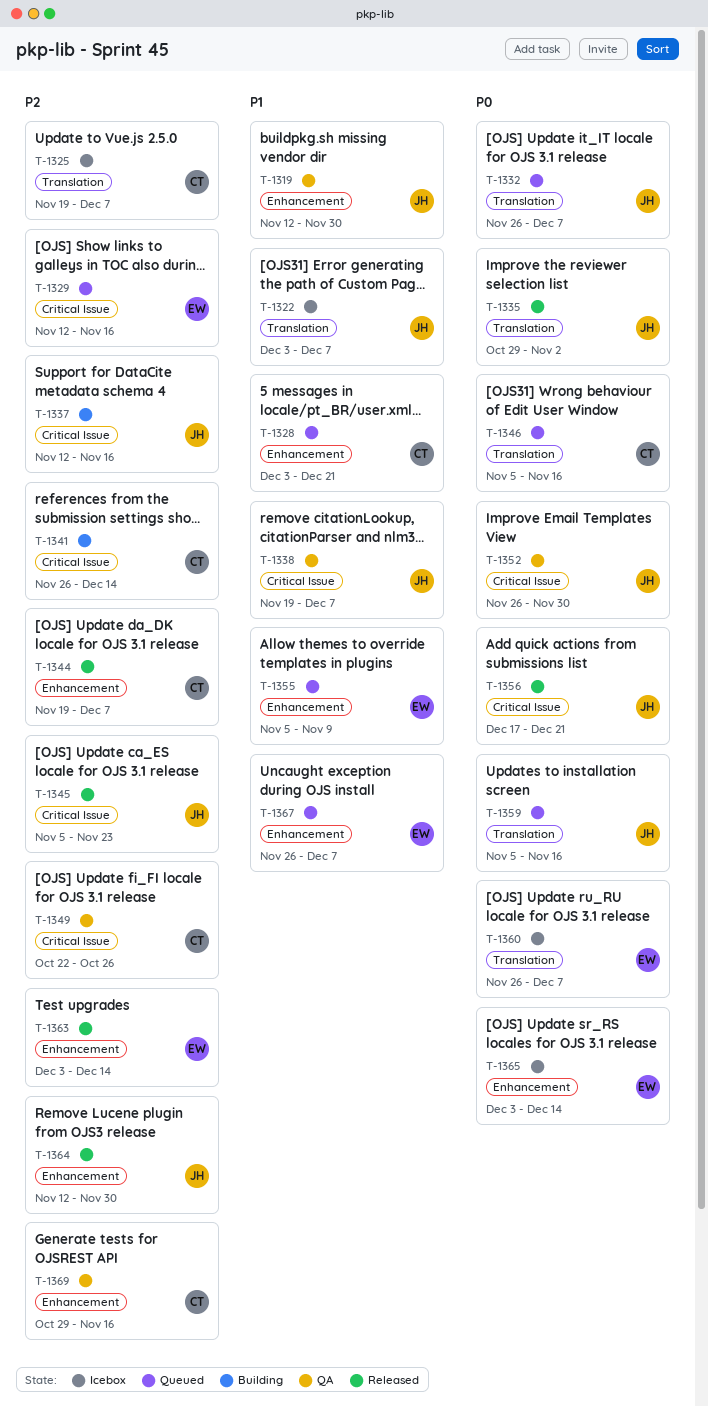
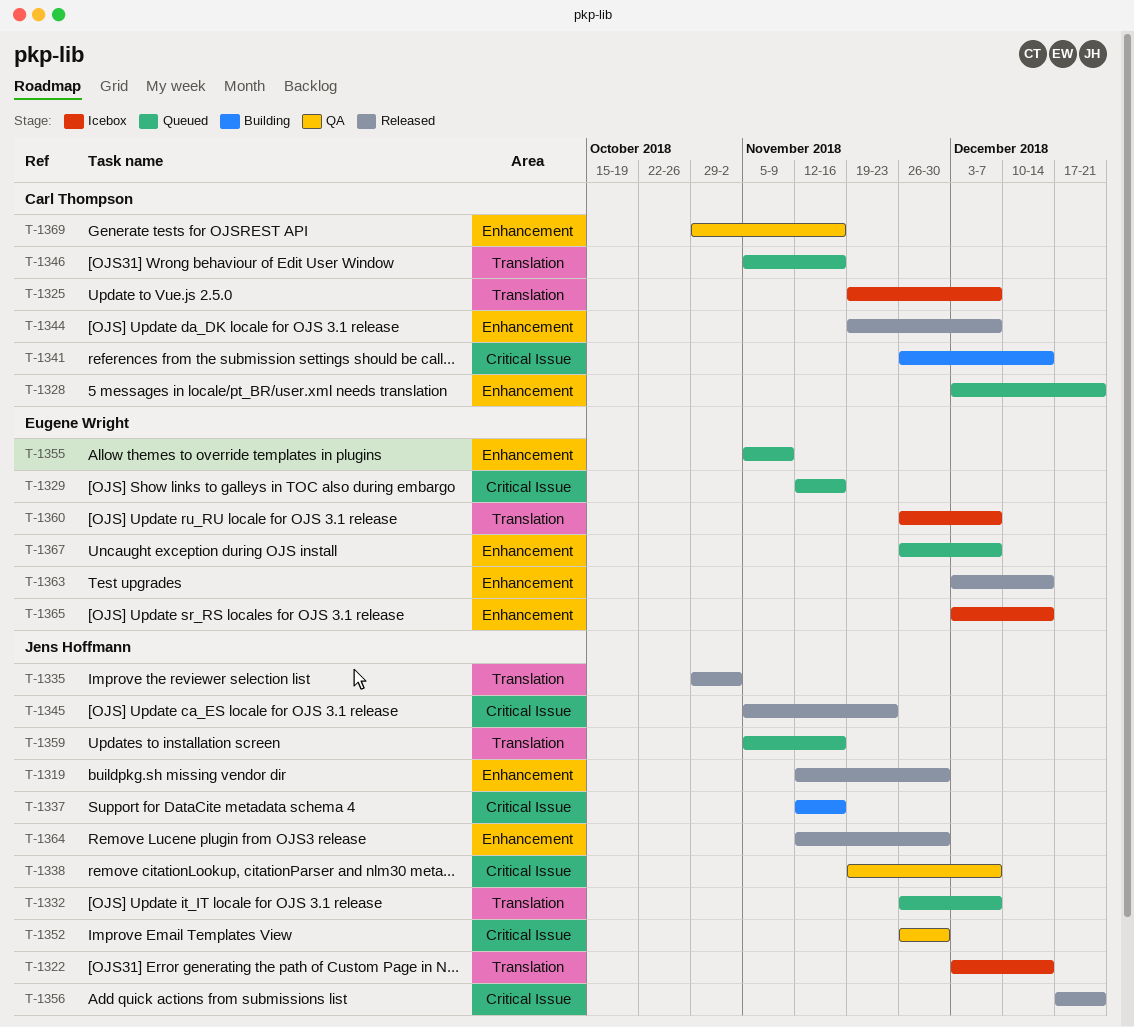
T-1319, status: QA -> Released
T-1322, due: Dec 7 -> Dec 14
T-1349: present -> none

